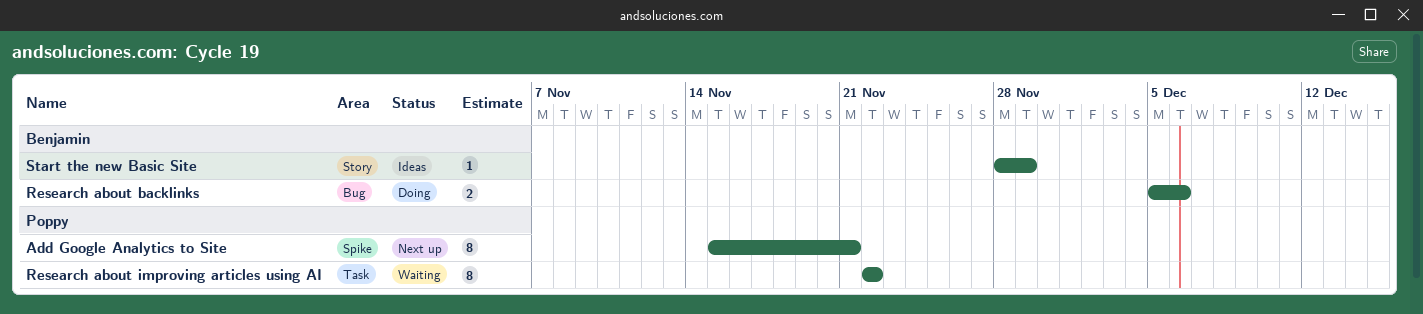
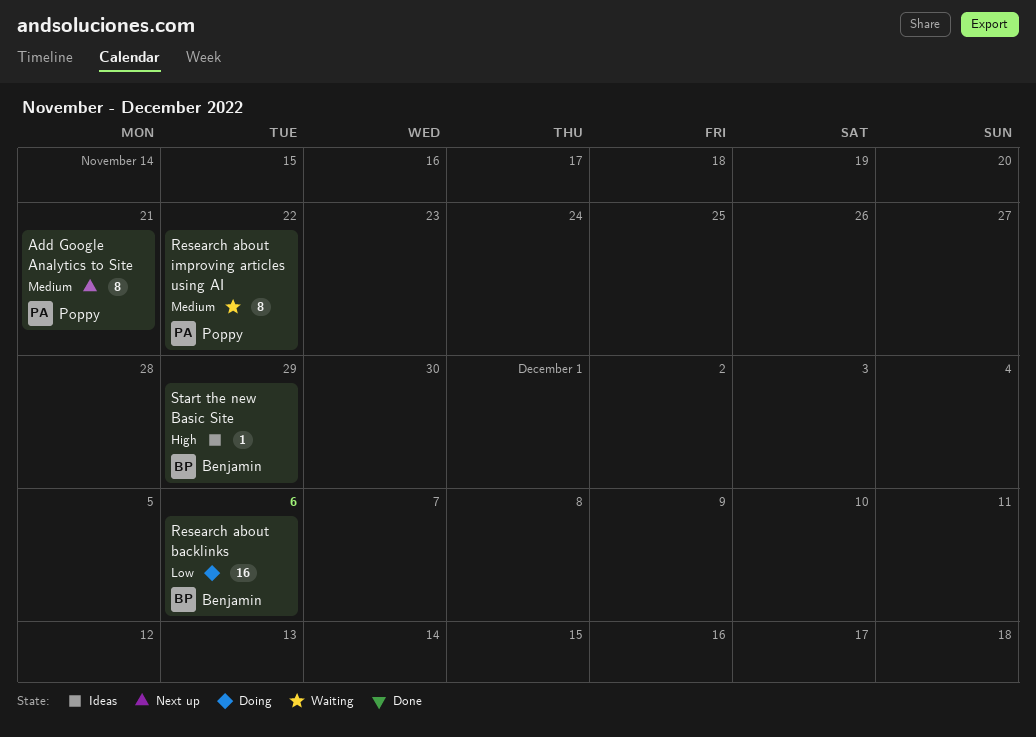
Research about backlinks, estimate: 2 -> 16

